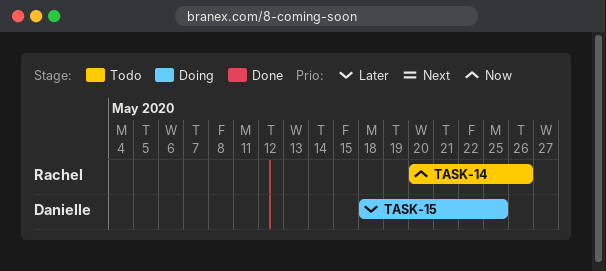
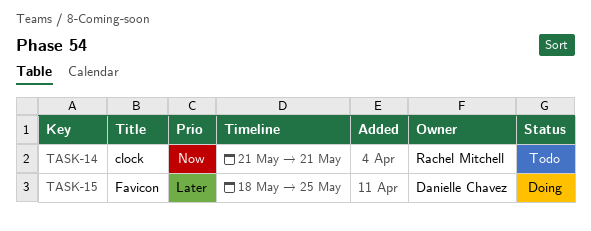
TASK-14, start: May 20 -> May 21
TASK-14, due: May 26 -> May 21

